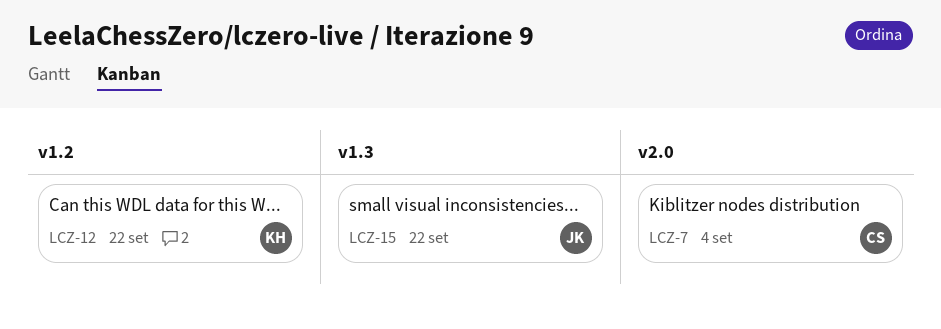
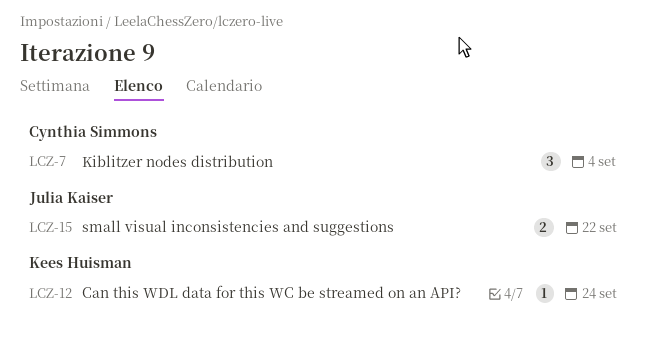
LCZ-12, due: Sep 22 -> Sep 24

